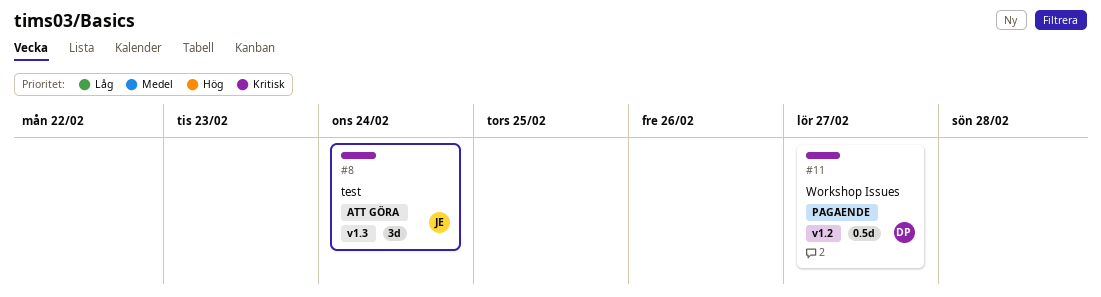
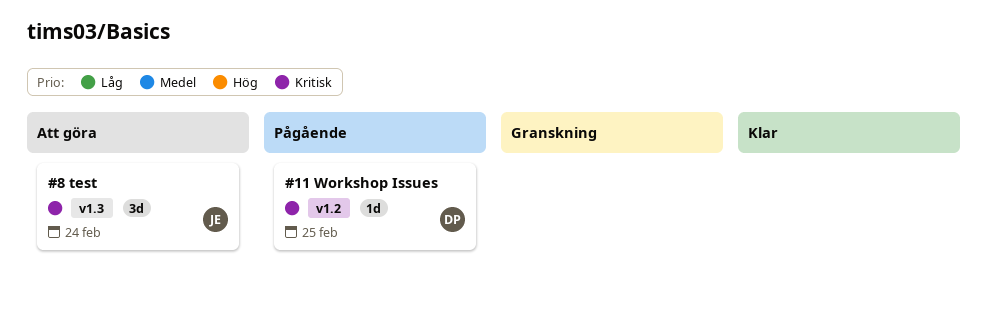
#11, estimate: 0.5d -> 1d
#11, due: Feb 27 -> Feb 25

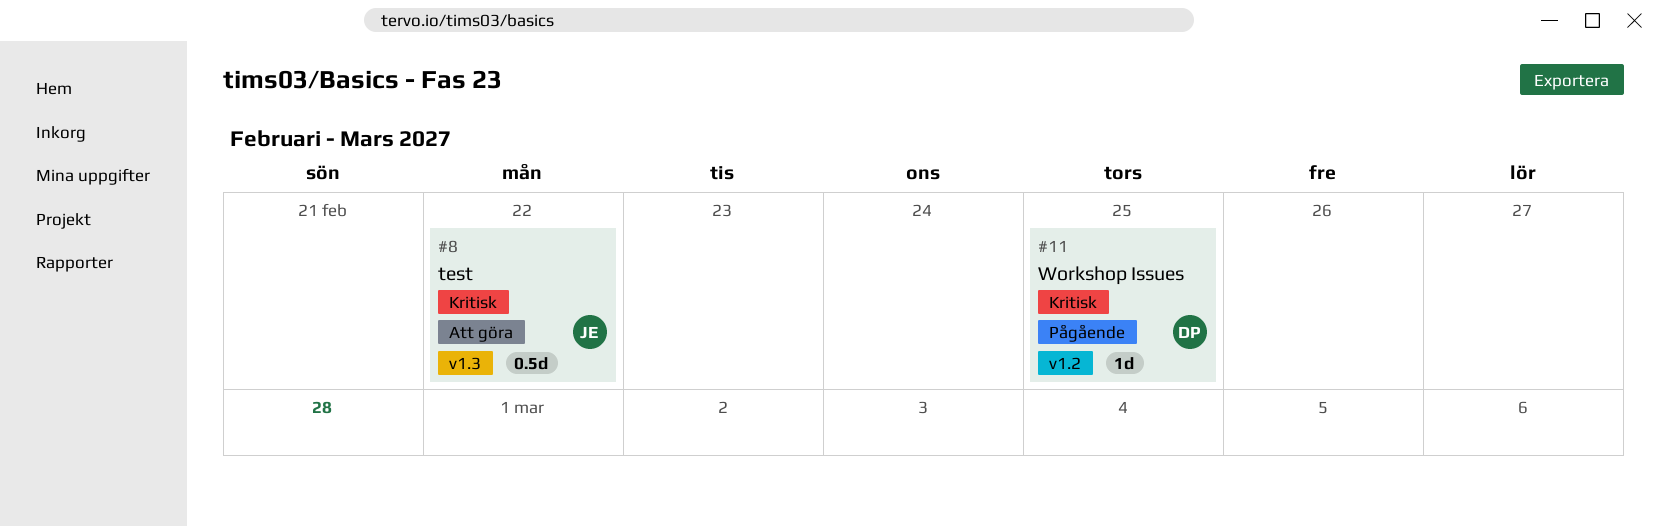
#8, estimate: 3d -> 0.5d
#8, due: Feb 24 -> Feb 22

